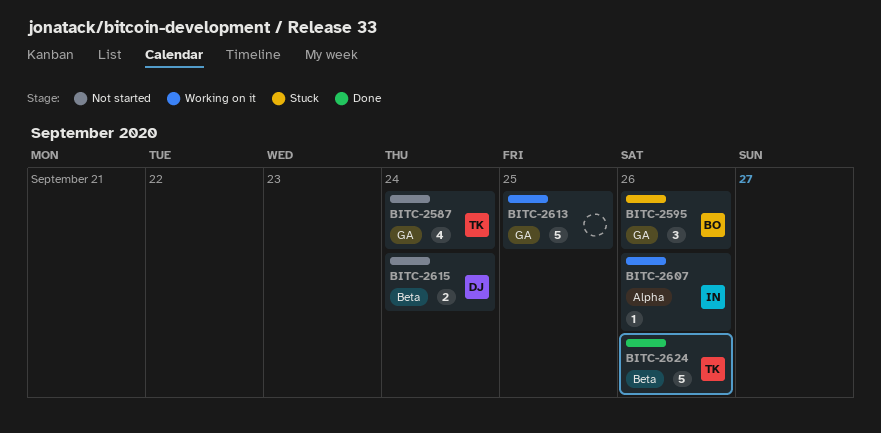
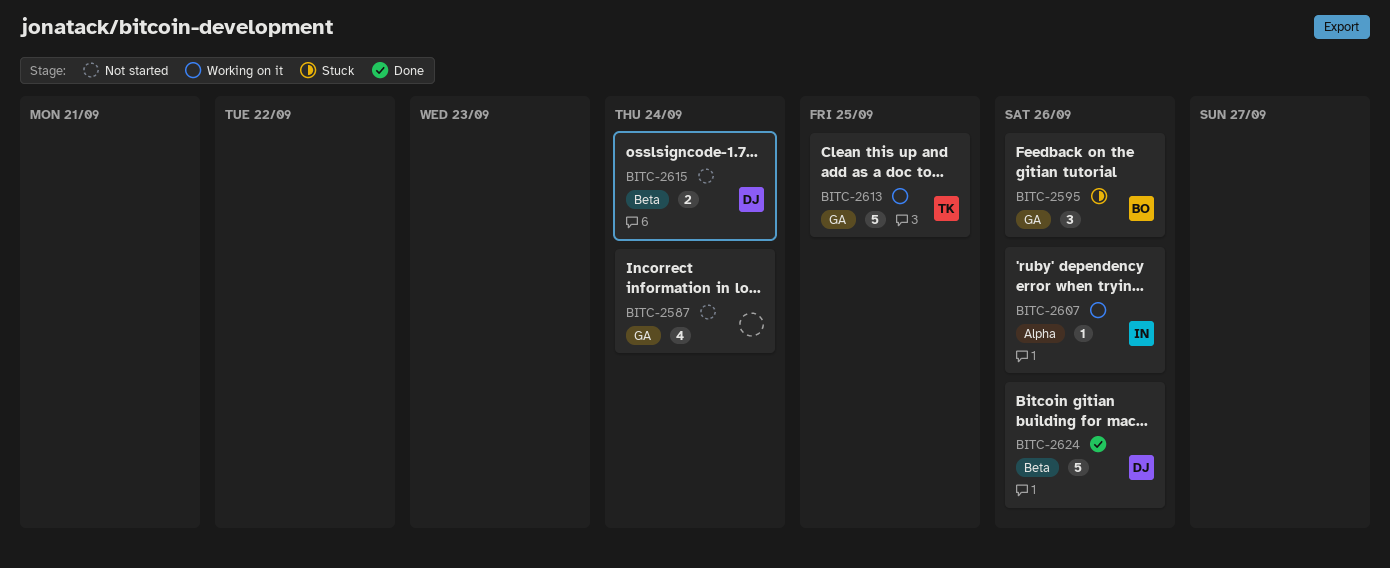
BITC-2587, owner: TK -> none
BITC-2613, owner: none -> TK
BITC-2624, owner: TK -> DJ

